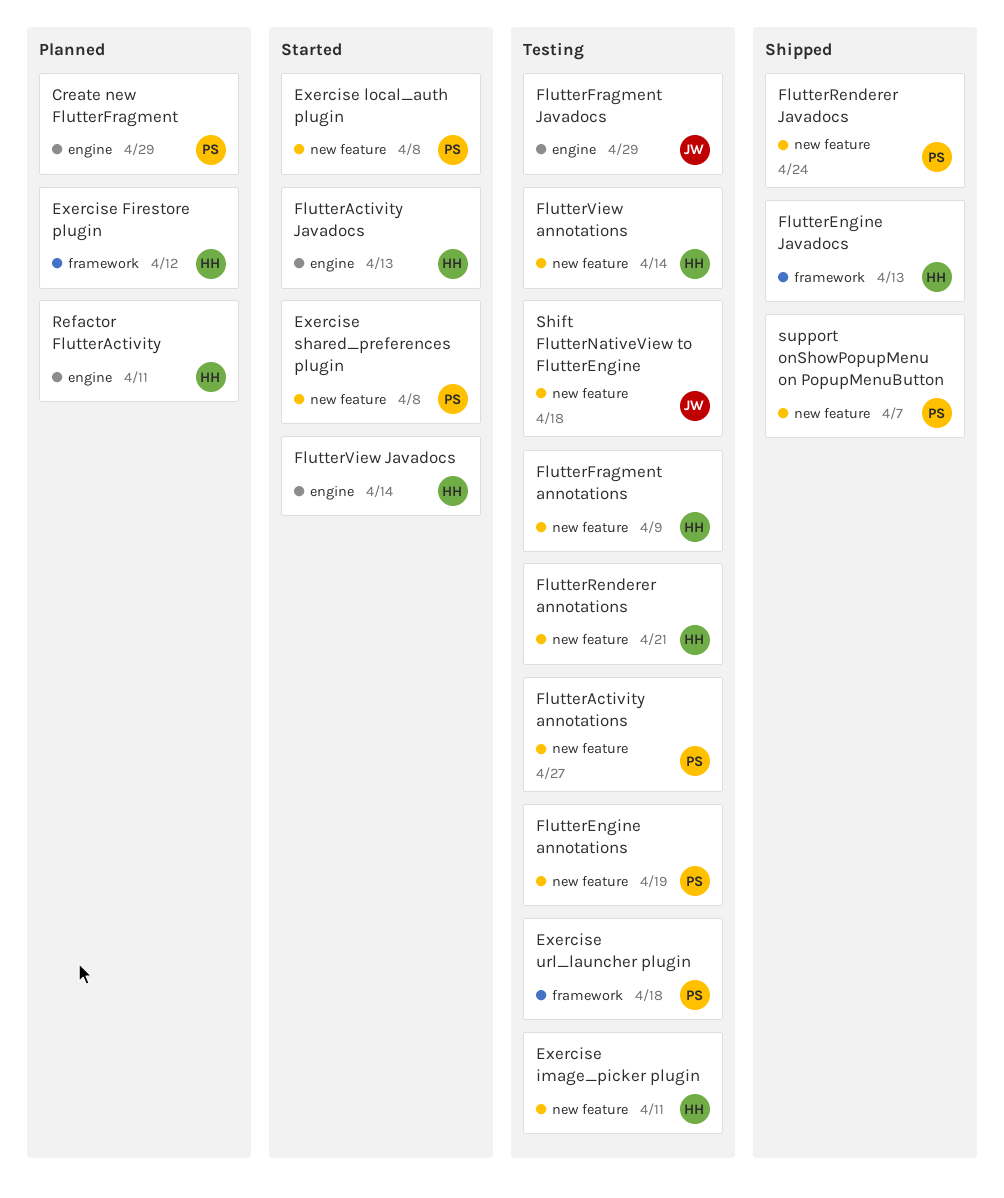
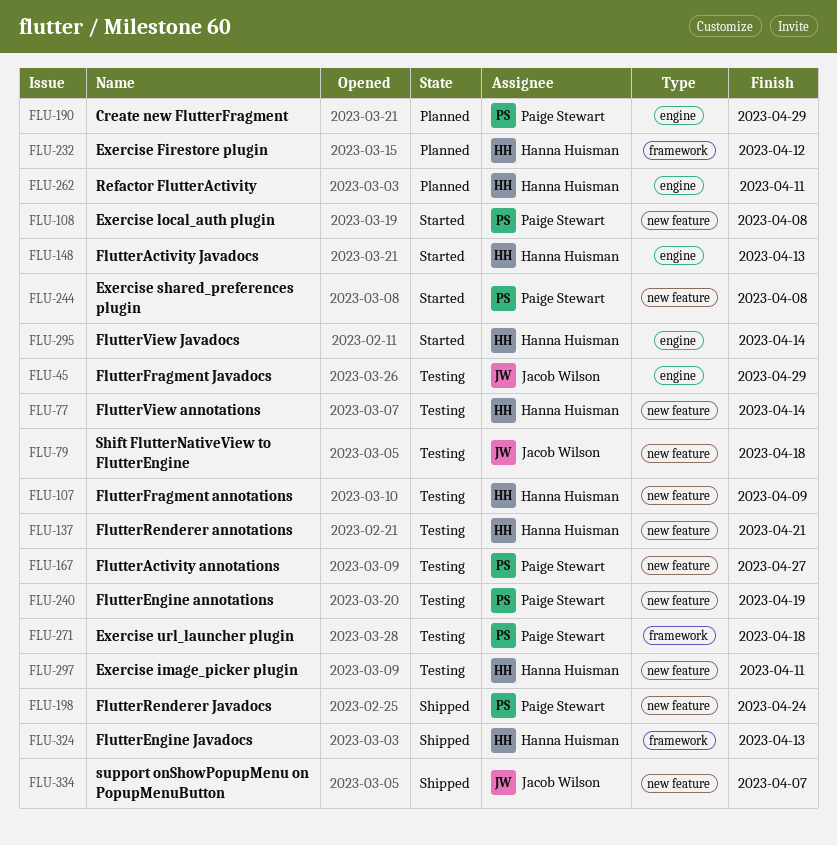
support onShowPopupMenu on PopupMenuButton, owner: Paige Stewart -> Jacob Wilson

